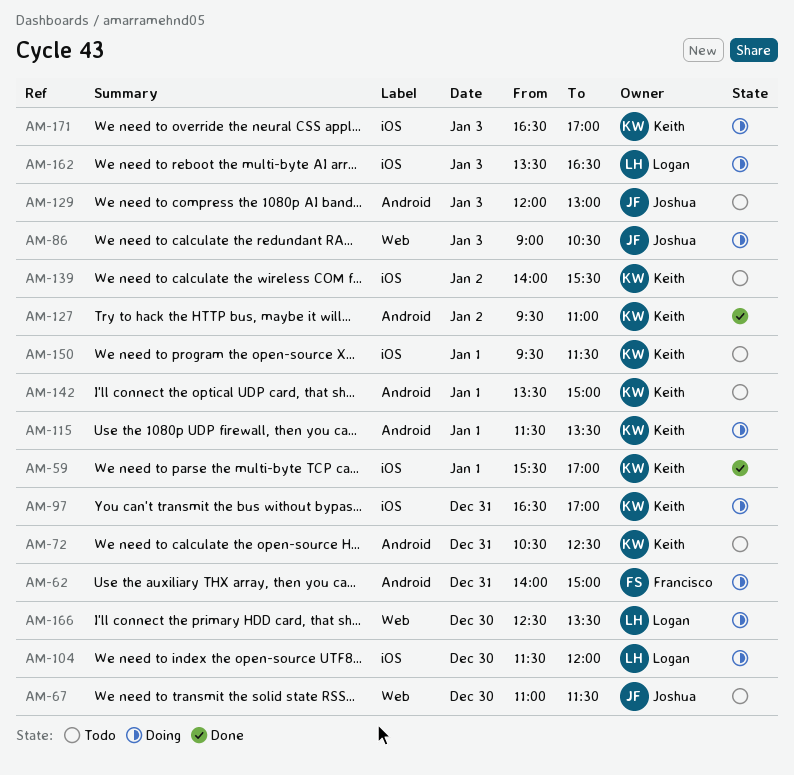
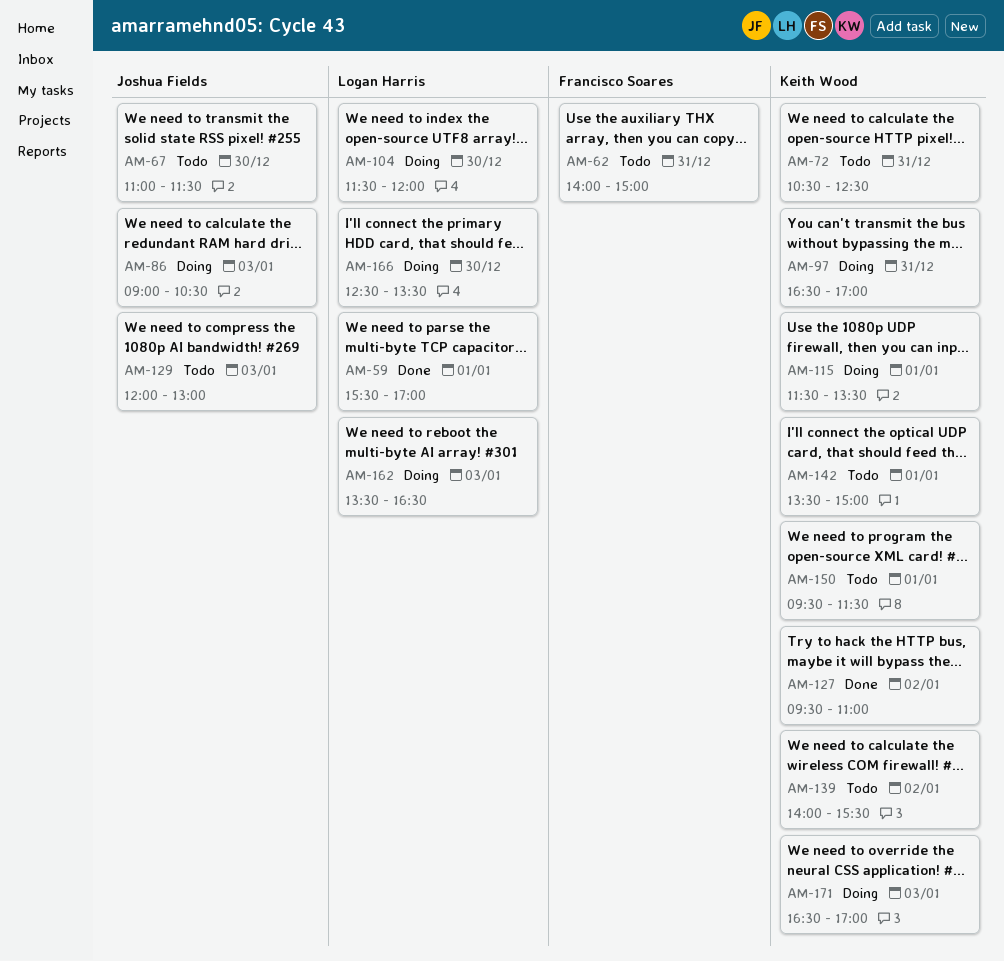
AM-59, owner: Keith Wood -> Logan Harris
AM-62, status: Doing -> Todo

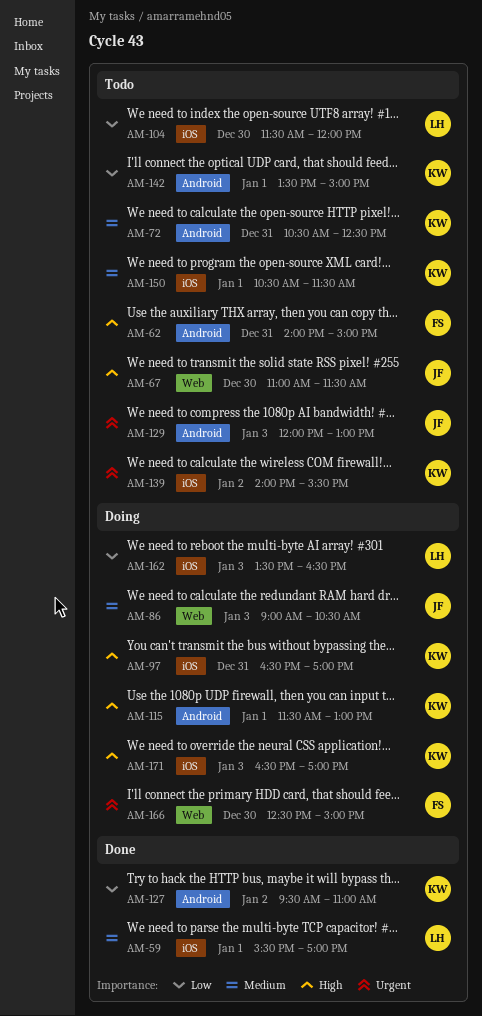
AM-104, status: Doing -> Todo
AM-115, ends: 13:30 -> 13:00
AM-150, begins: 09:30 -> 10:30
AM-166, owner: Logan Harris -> Francisco Soares
AM-166, ends: 13:30 -> 15:00

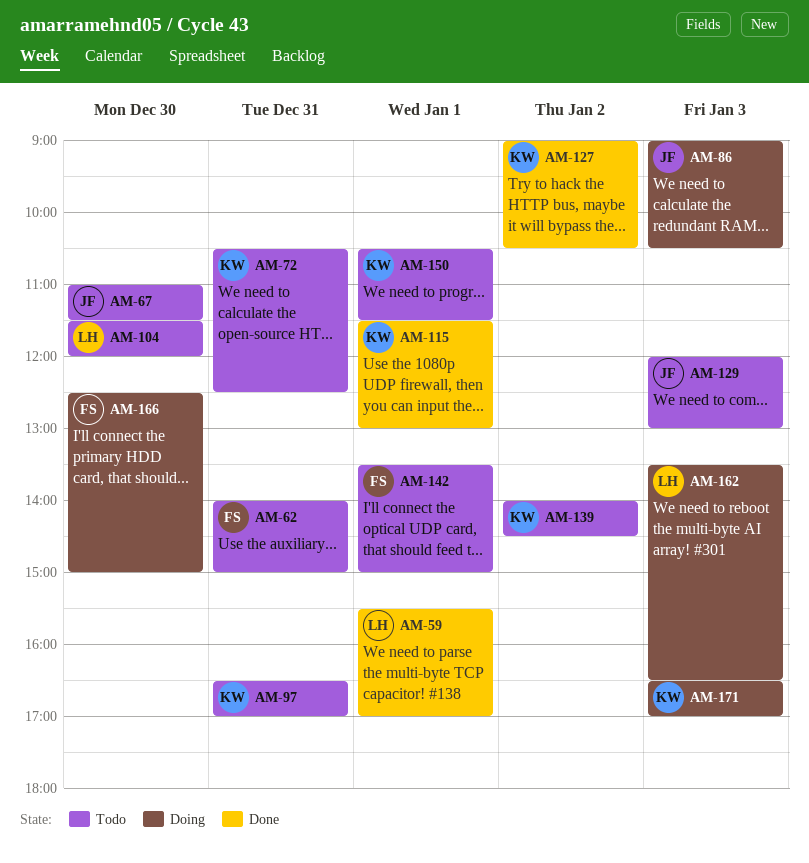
AM-97, status: Doing -> Todo
AM-115, status: Doing -> Done
AM-127, begins: 09:30 -> 09:00
AM-127, ends: 11:00 -> 10:30
AM-139, ends: 15:30 -> 14:30
AM-142, owner: KW -> FS

